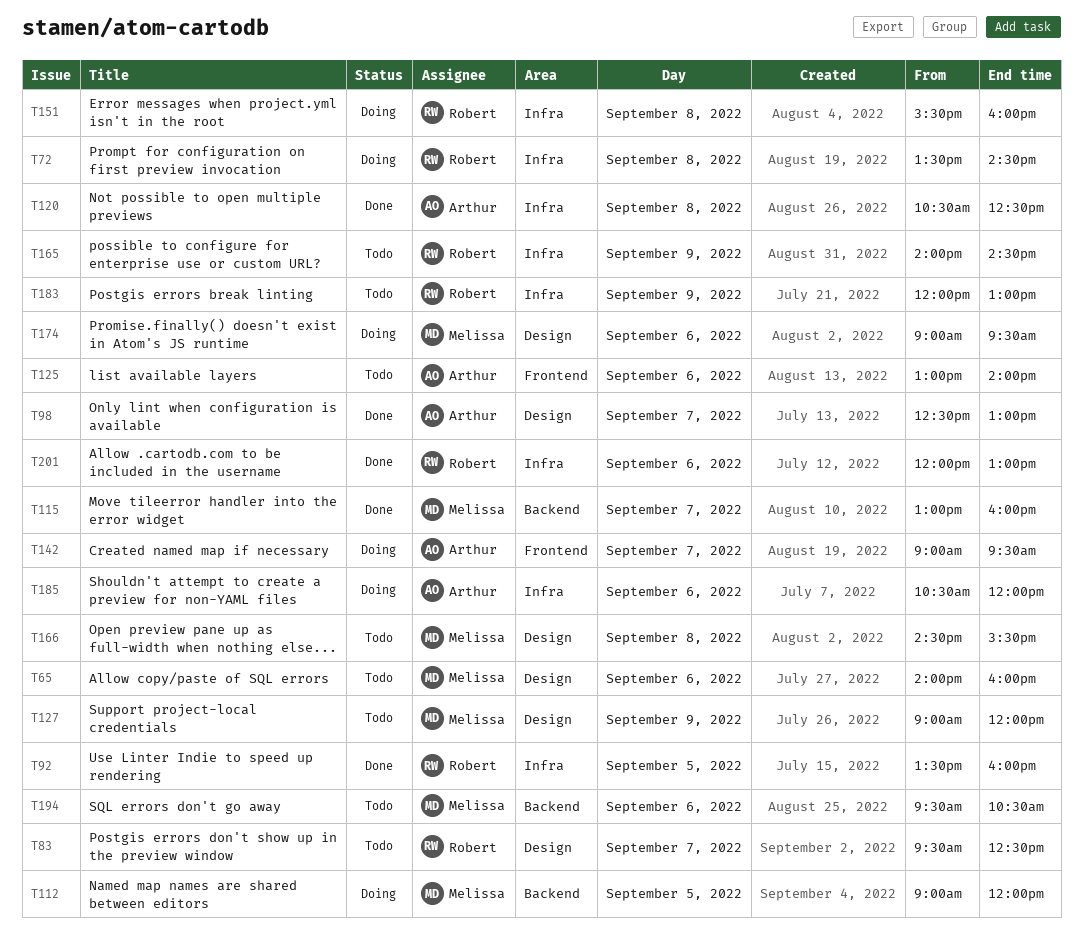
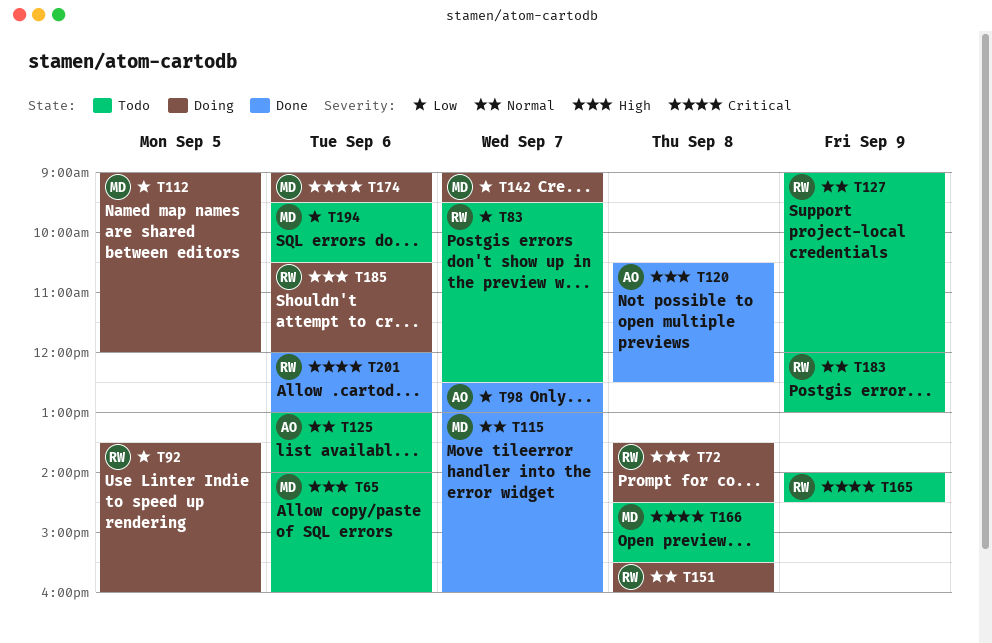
T92, status: Done -> Doing
T127, owner: Melissa -> Robert
T142, owner: Arthur -> Melissa
T185, owner: Arthur -> Robert

